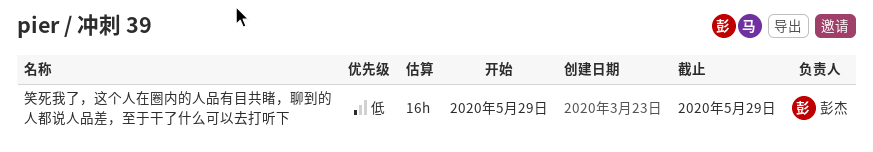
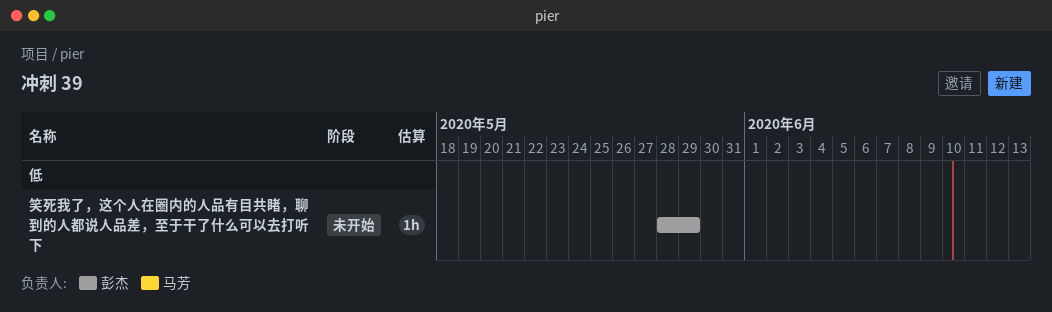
笑死我了，这个人在圈内的人品有目共睹，聊到的人都说人品差，至于干了什么可以去打听下, estimate: 16h -> 1h
笑死我了，这个人在圈内的人品有目共睹，聊到的人都说人品差，至于干了什么可以去打听下, start: May 29 -> May 28

